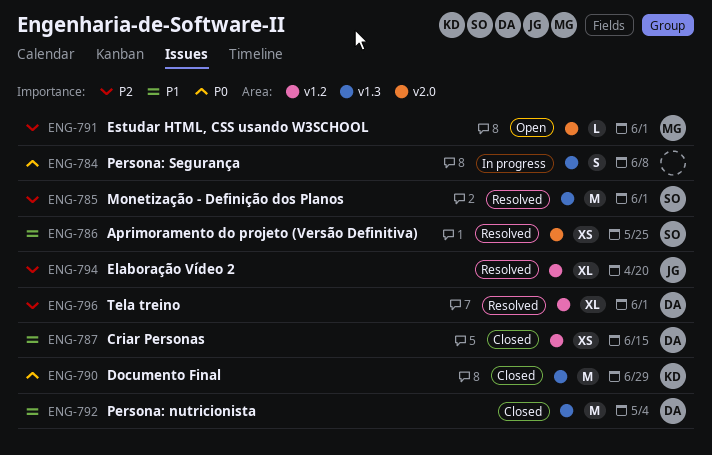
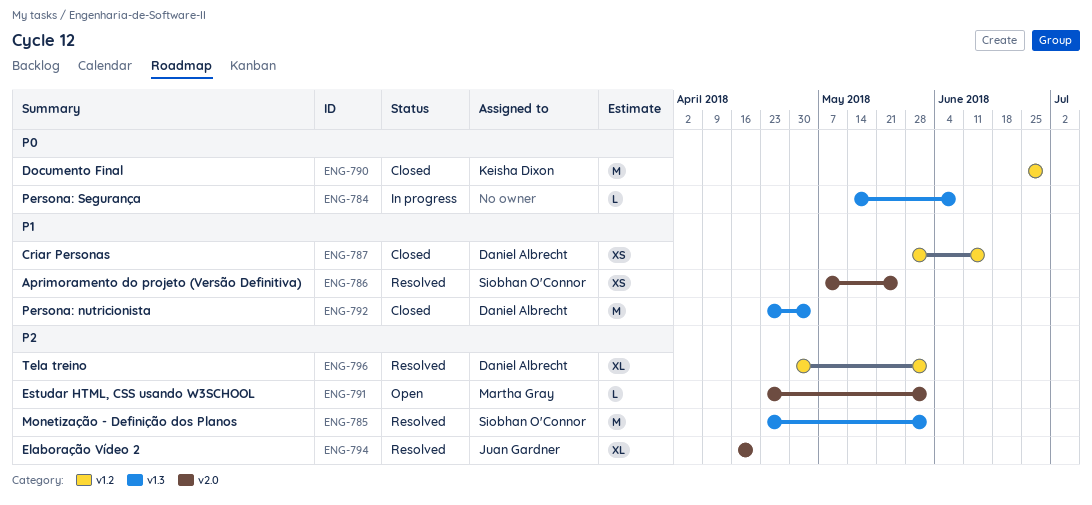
ENG-784, estimate: S -> L
ENG-790, label: v1.3 -> v1.2
ENG-794, label: v1.2 -> v2.0

